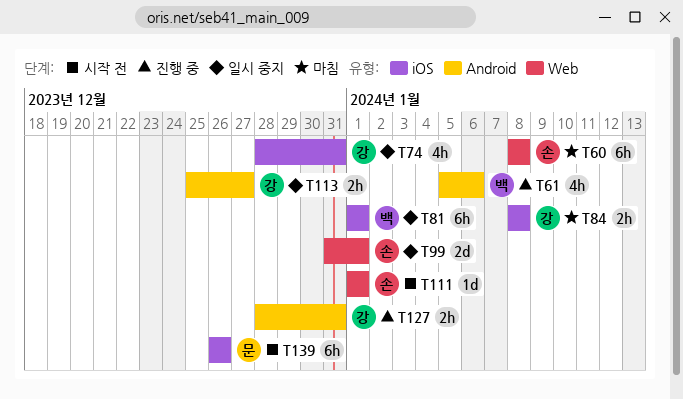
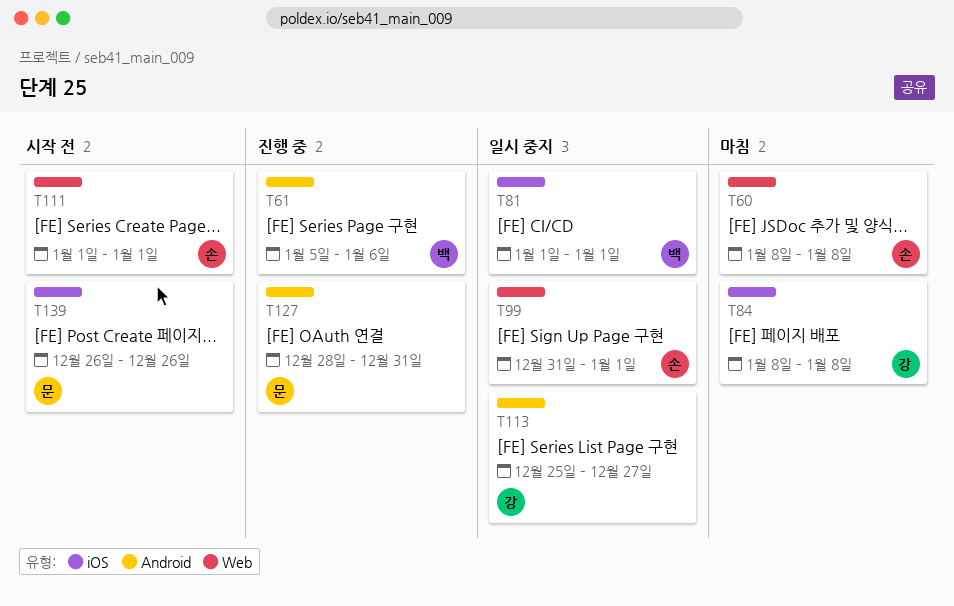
T74: present -> none
T127, owner: 강 -> 문

